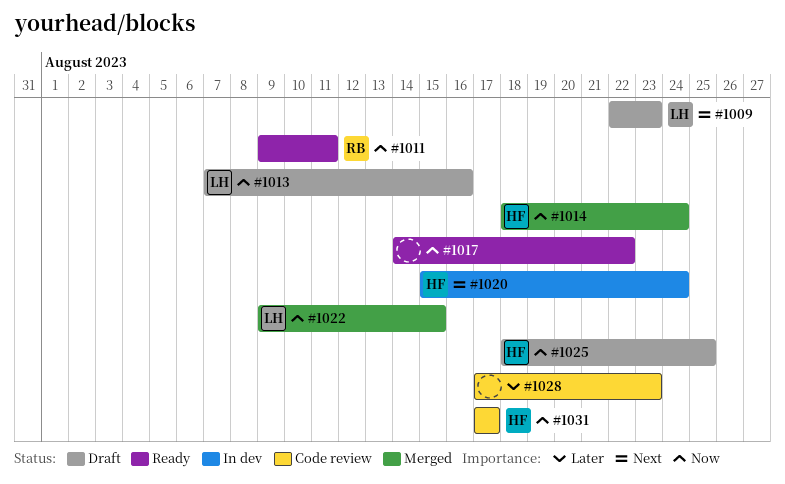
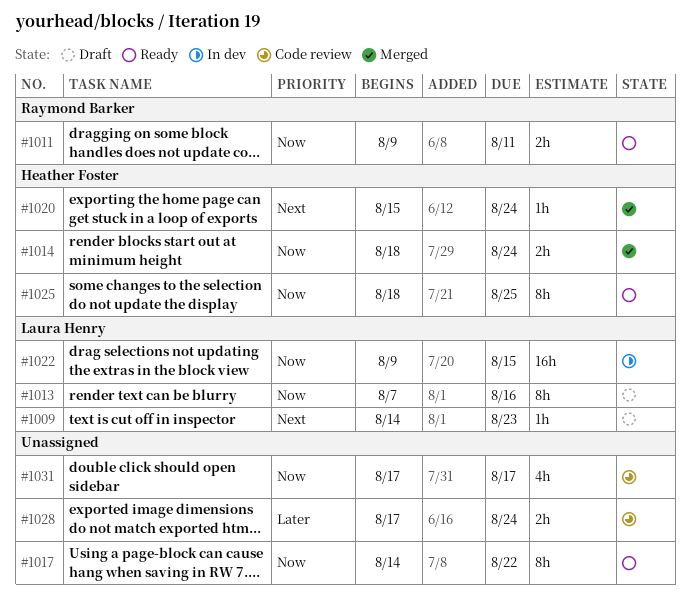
#1009, start: Aug 22 -> Aug 14
#1020, status: In dev -> Merged
#1022, status: Merged -> In dev
#1025, status: Draft -> Ready
#1028, due: Aug 23 -> Aug 24
#1031, owner: Heather Foster -> none

